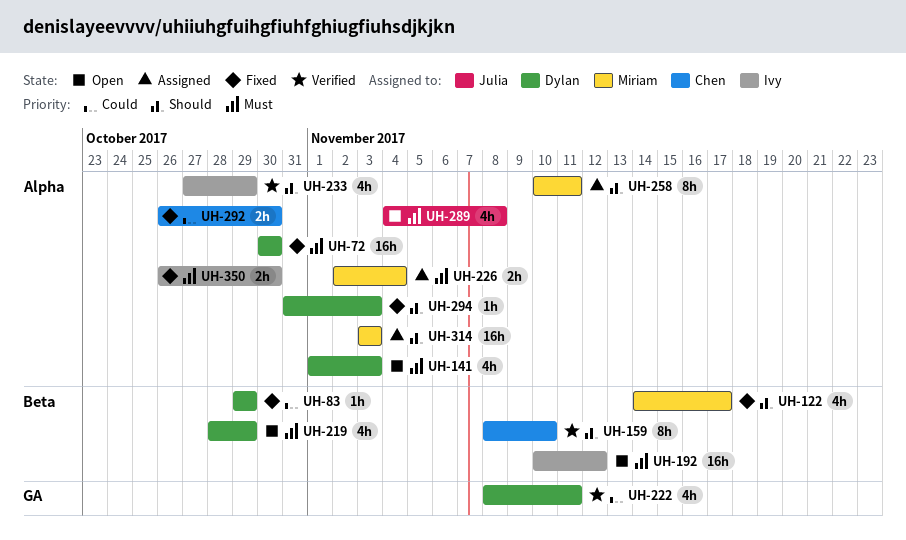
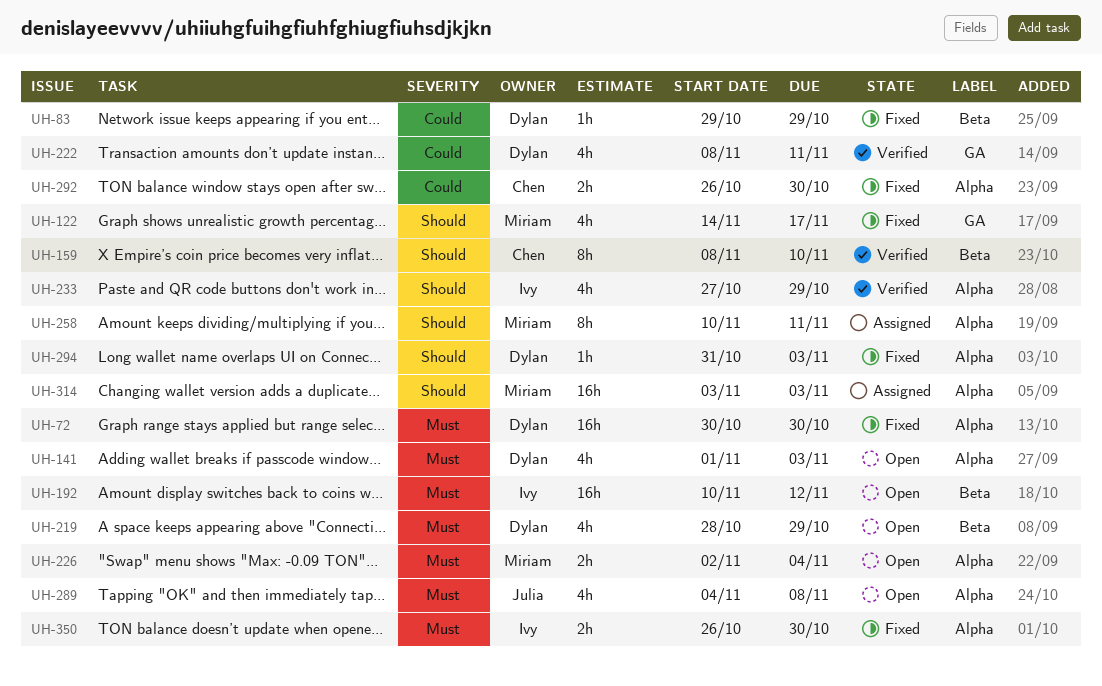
UH-122, label: Beta -> GA
UH-226, status: Assigned -> Open

